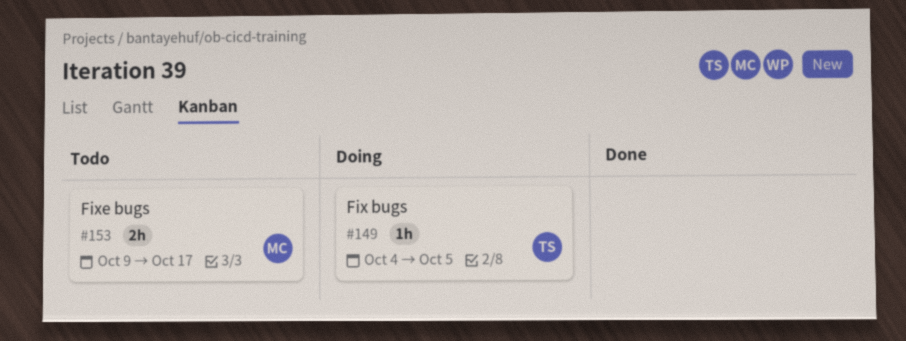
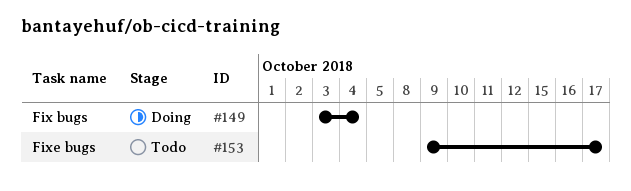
#149, start: Oct 4 -> Oct 3
#149, due: Oct 5 -> Oct 4

